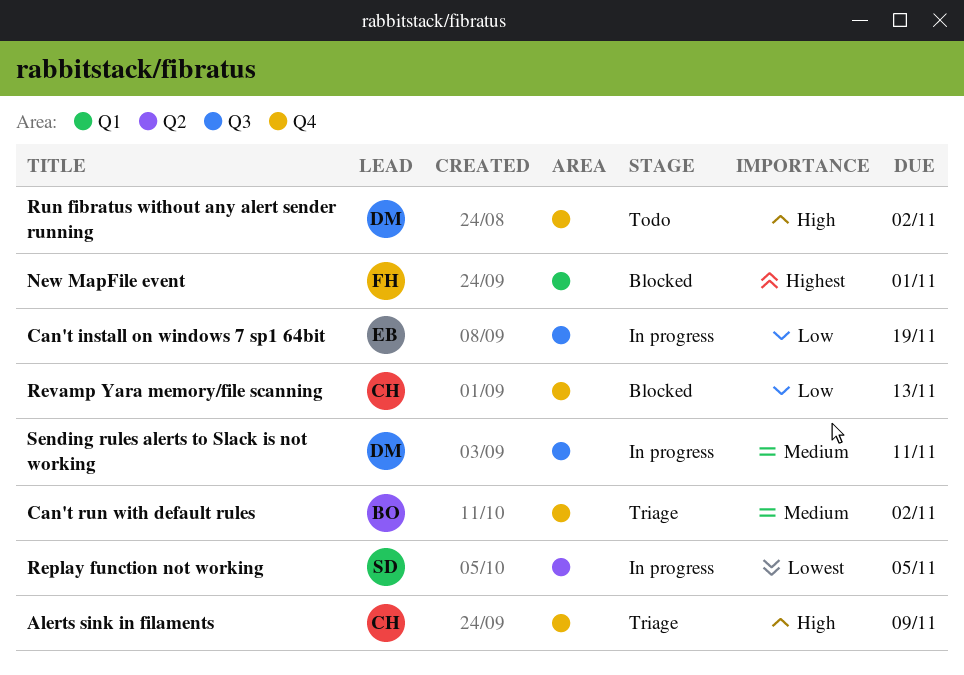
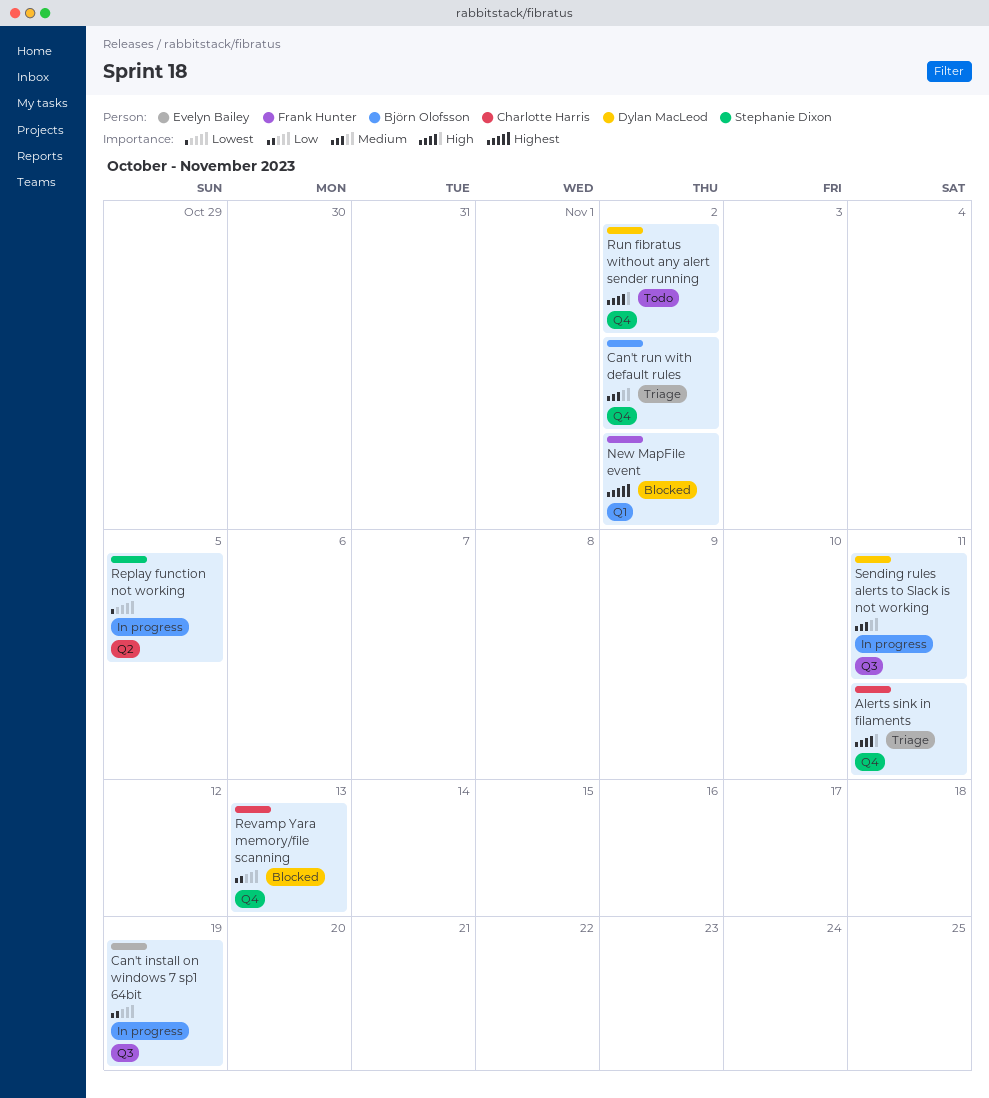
Alerts sink in filaments, due: Nov 9 -> Nov 11
New MapFile event, due: Nov 1 -> Nov 2

